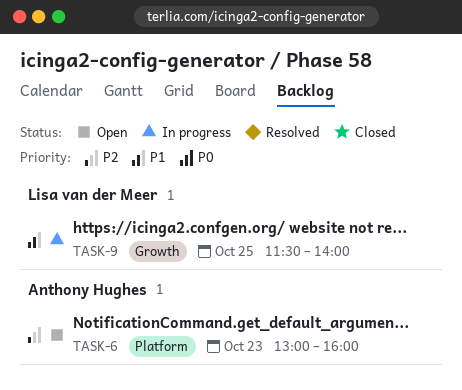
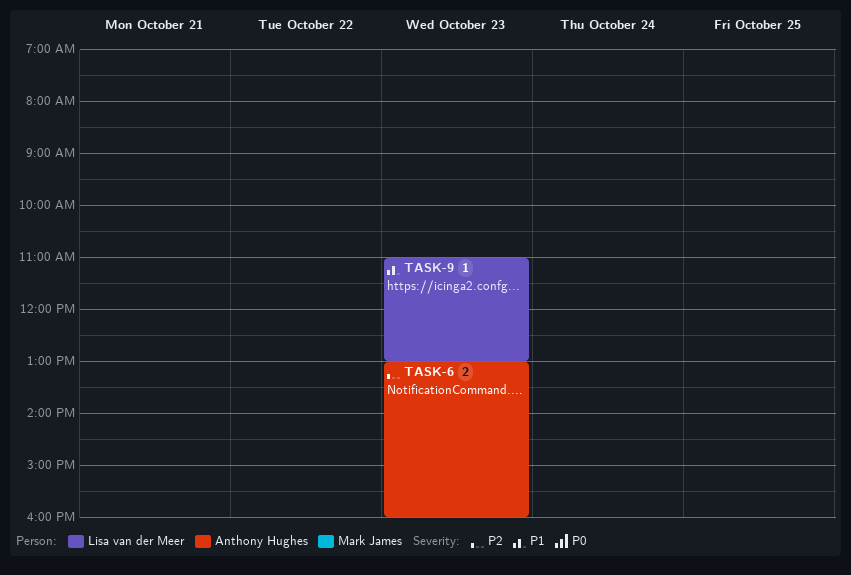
TASK-9, day: Oct 25 -> Oct 23
TASK-9, begins: 11:30 -> 11:00
TASK-9, ends: 14:00 -> 13:00

